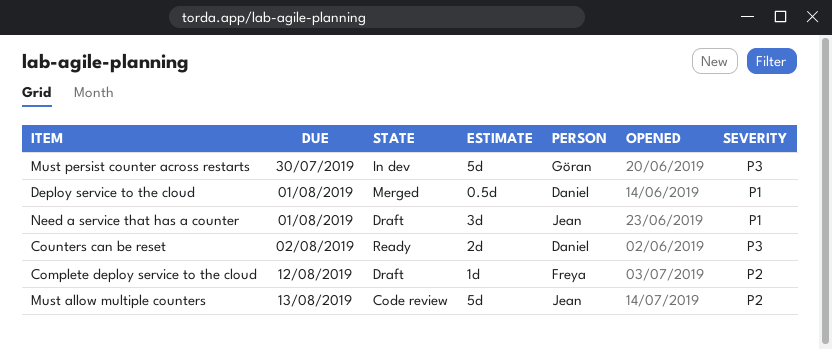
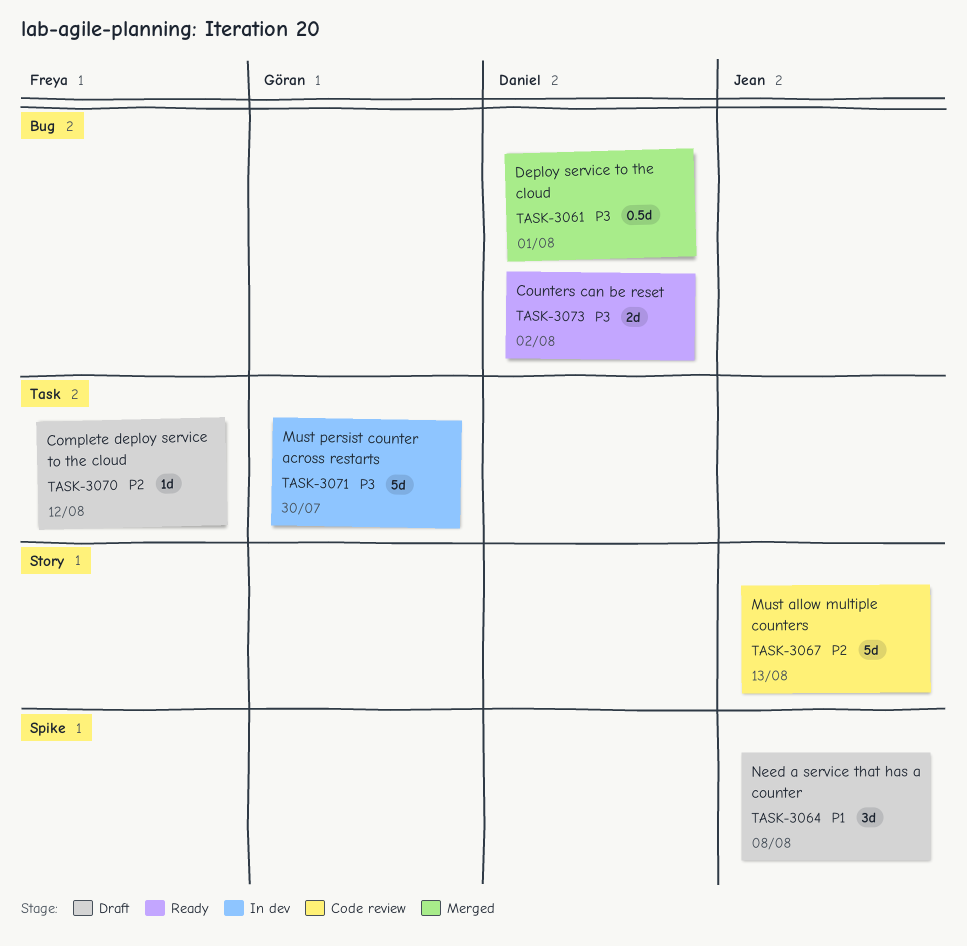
Deploy service to the cloud, priority: P1 -> P3
Need a service that has a counter, due: Aug 1 -> Aug 8

